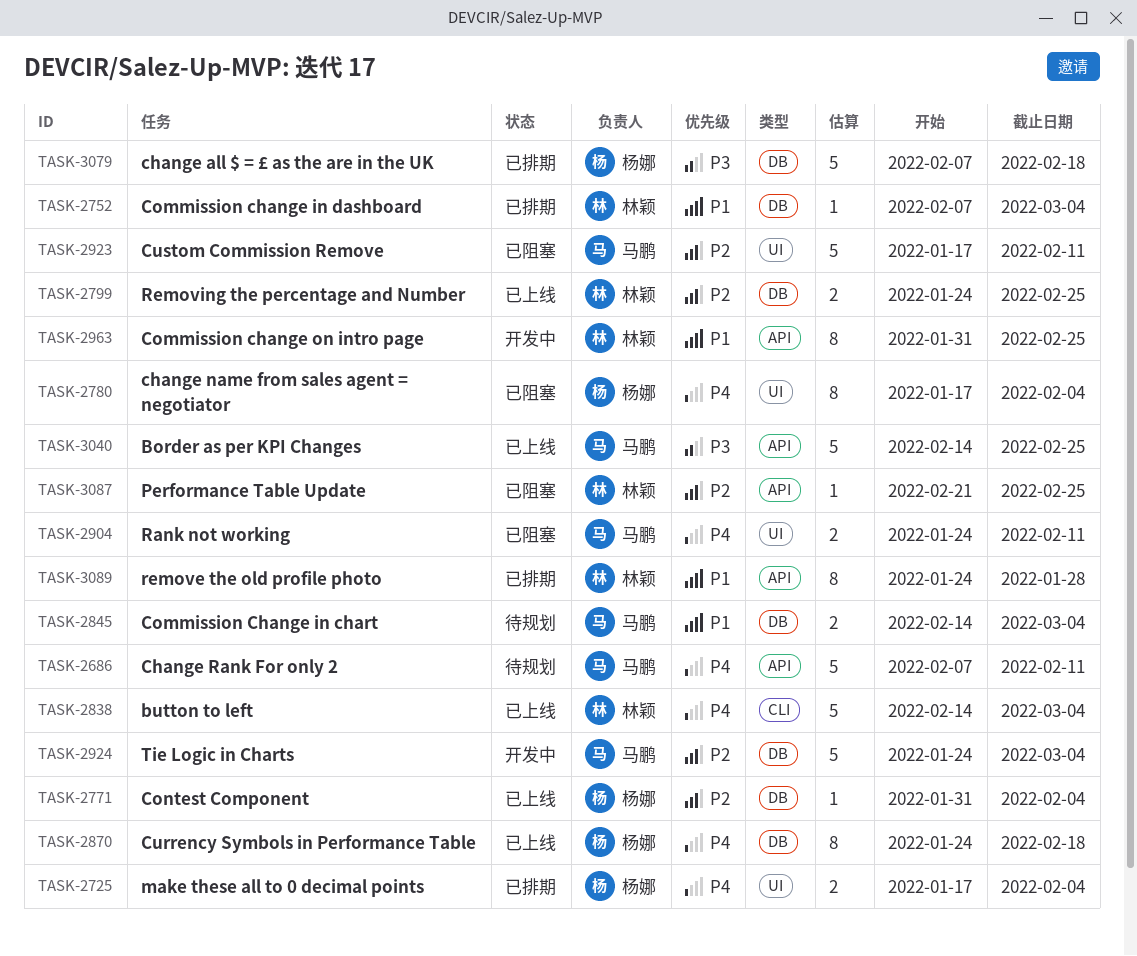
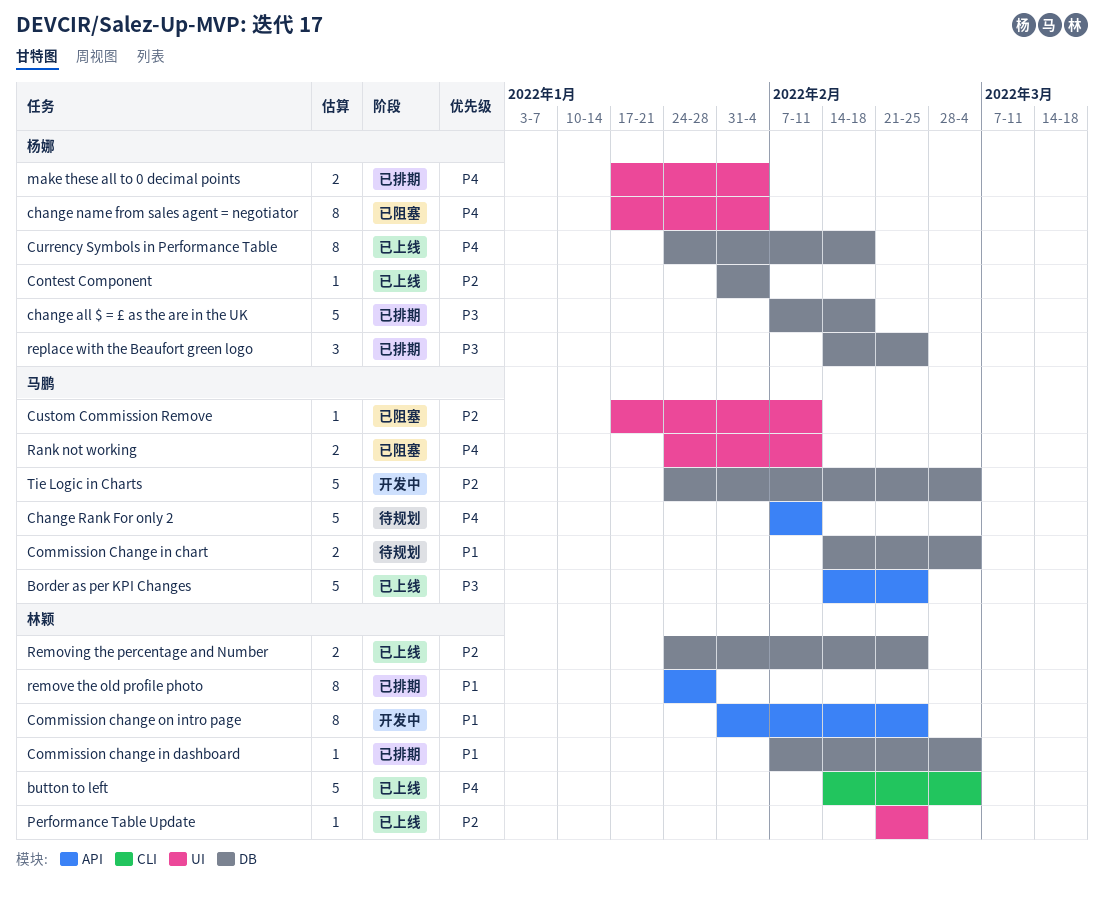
Custom Commission Remove, estimate: 5 -> 1
Performance Table Update, status: 已阻塞 -> 已上线
Performance Table Update, label: API -> UI
replace with the Beaufort green logo: none -> present

